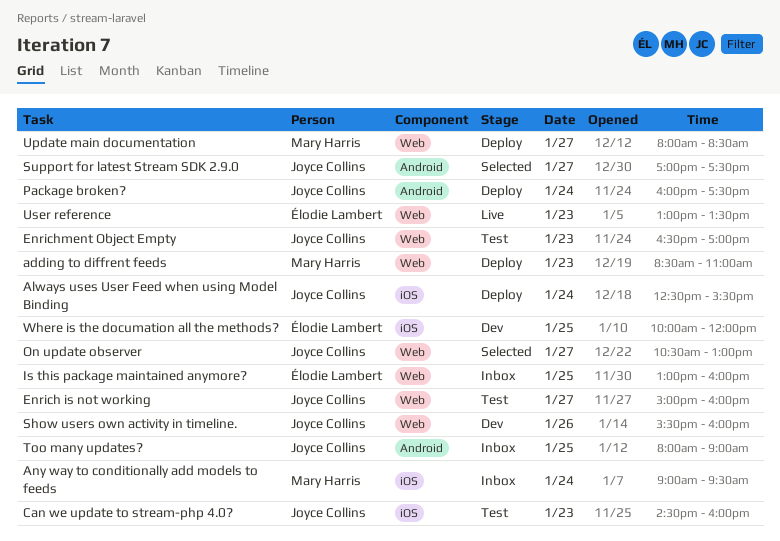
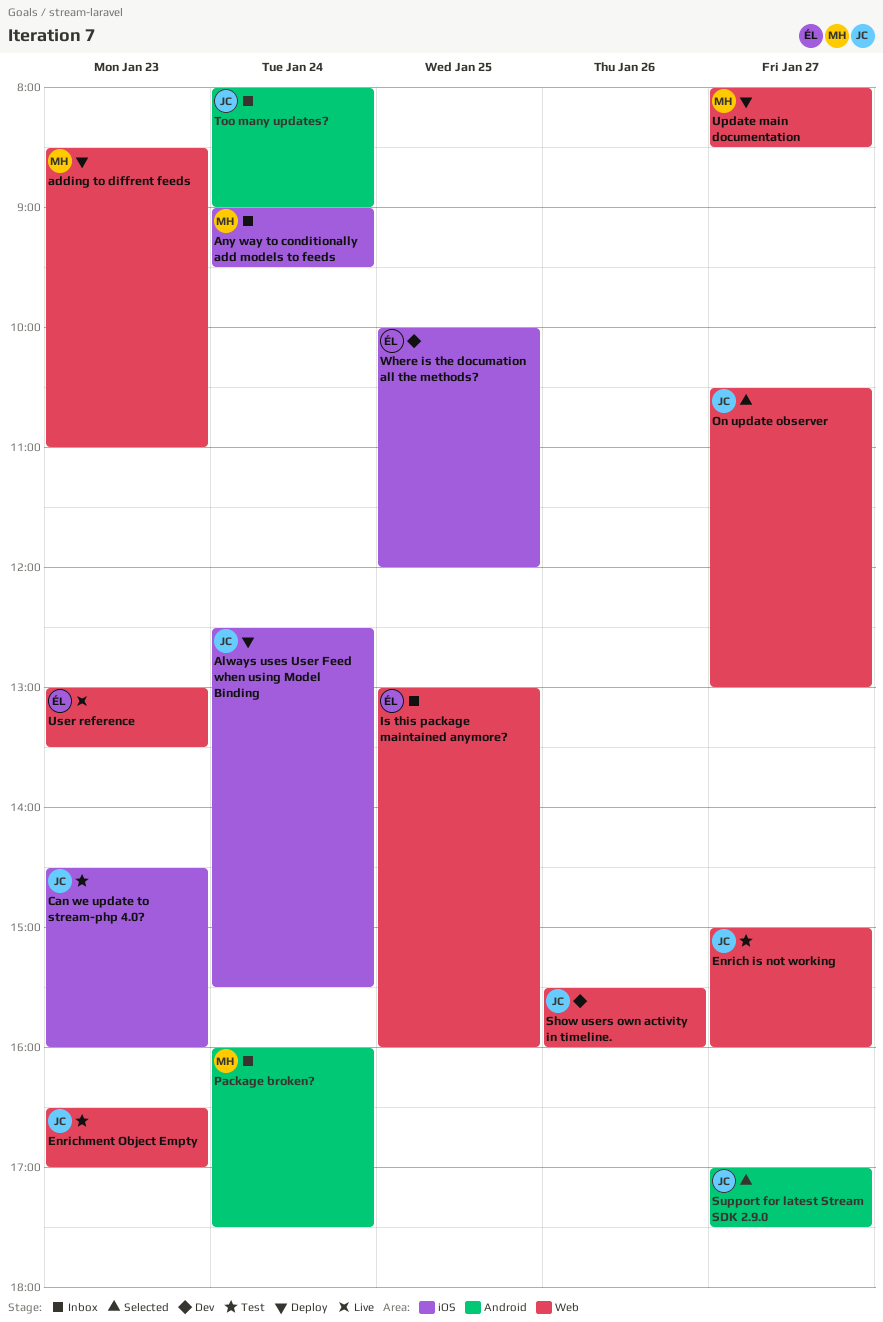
Package broken?, status: Deploy -> Inbox
Package broken?, owner: Joyce Collins -> Mary Harris
Too many updates?, day: Jan 25 -> Jan 24

